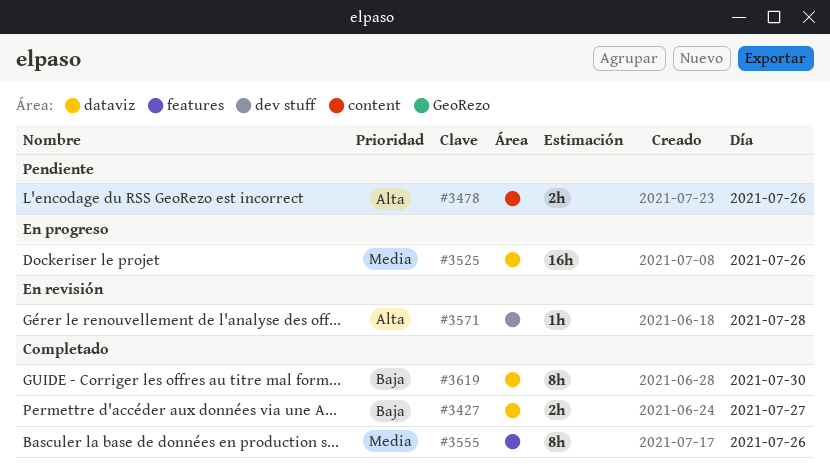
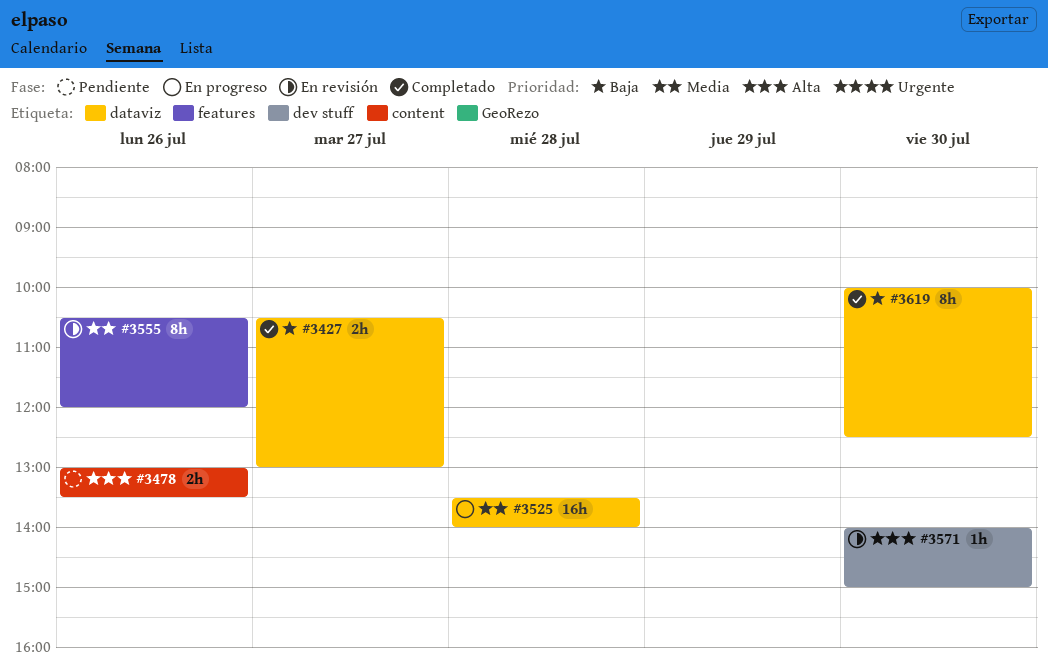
#3525, day: Jul 26 -> Jul 28
#3555, status: Completado -> En revisión
#3571, day: Jul 28 -> Jul 30

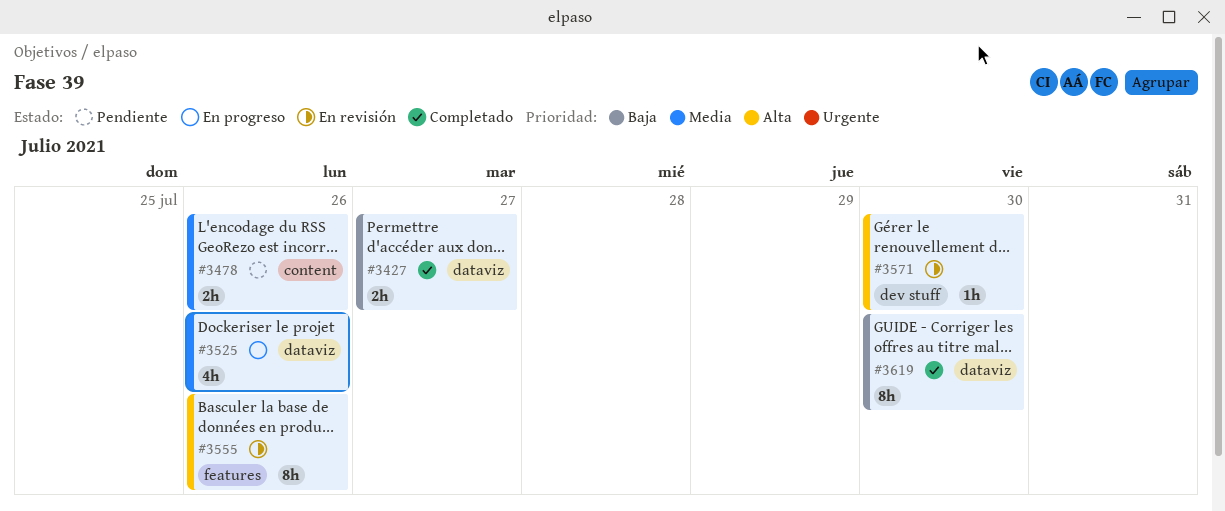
#3478, priority: Alta -> Media
#3525, estimate: 16h -> 4h
#3525, day: Jul 28 -> Jul 26
#3555, priority: Media -> Alta

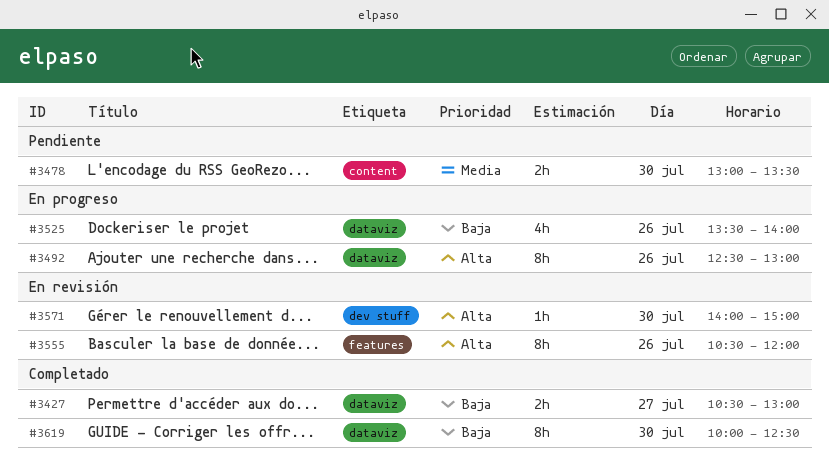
#3478, day: Jul 26 -> Jul 30
#3492: none -> present
#3525, priority: Media -> Baja

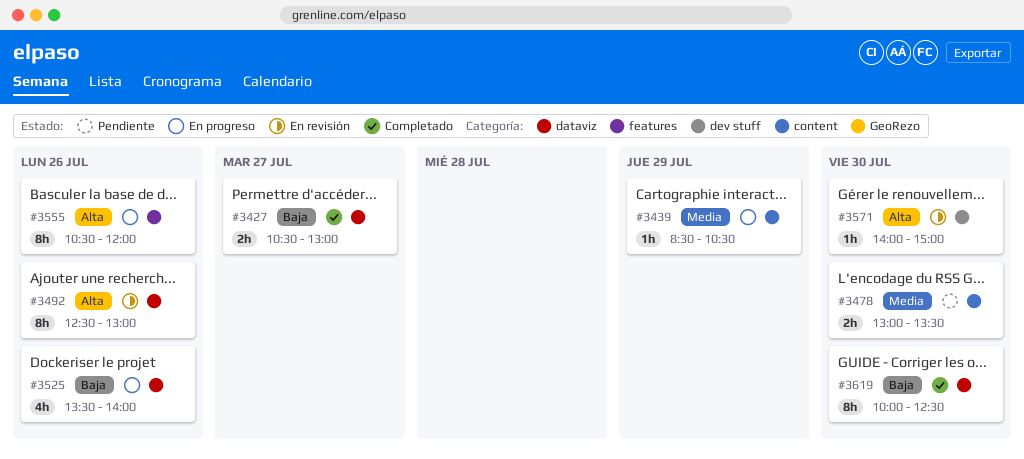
#3439: none -> present
#3492, status: En progreso -> En revisión
#3555, status: En revisión -> En progreso

